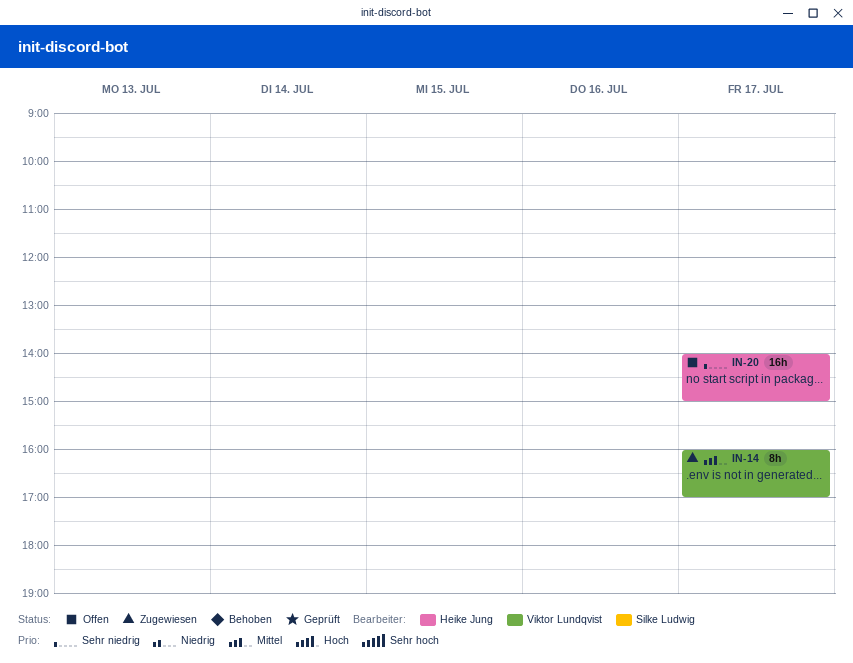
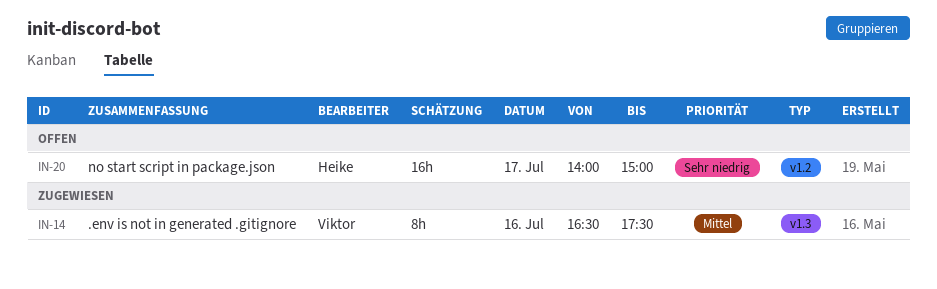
IN-14, day: Jul 17 -> Jul 16
IN-14, begins: 16:00 -> 16:30
IN-14, ends: 17:00 -> 17:30

